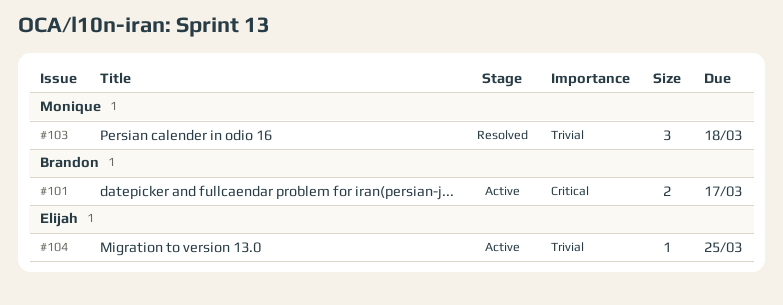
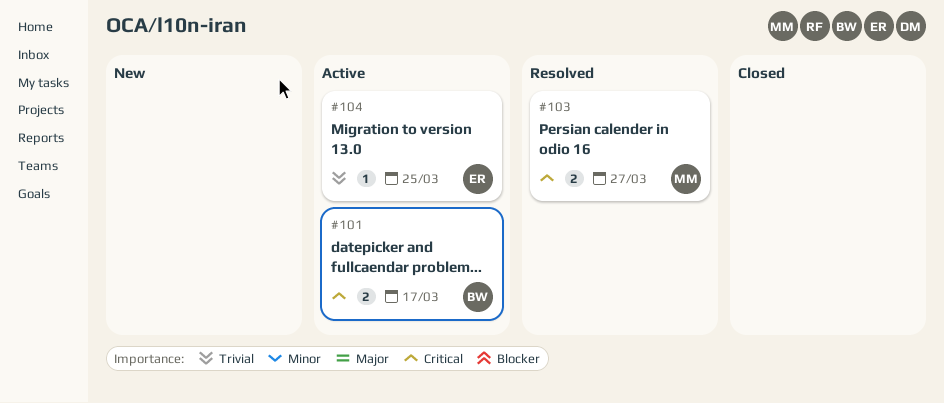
#103, priority: Trivial -> Critical
#103, estimate: 3 -> 2
#103, due: Mar 18 -> Mar 27

